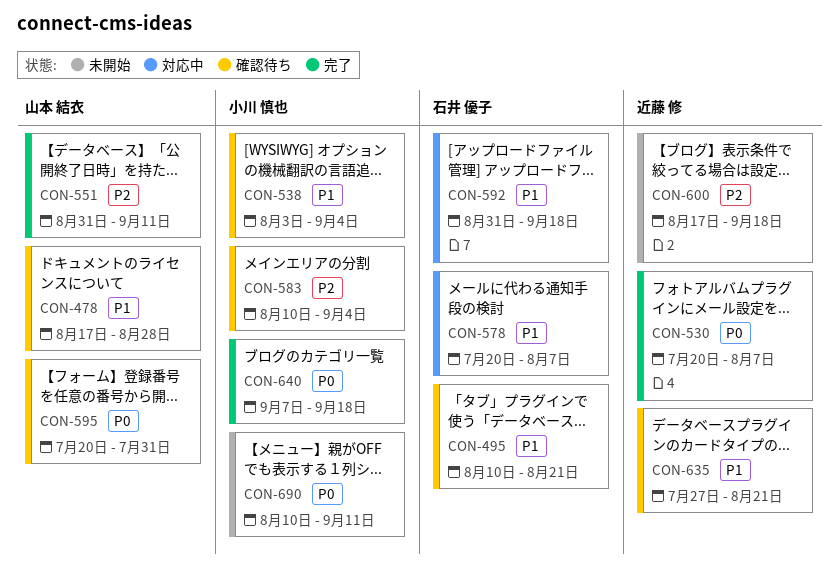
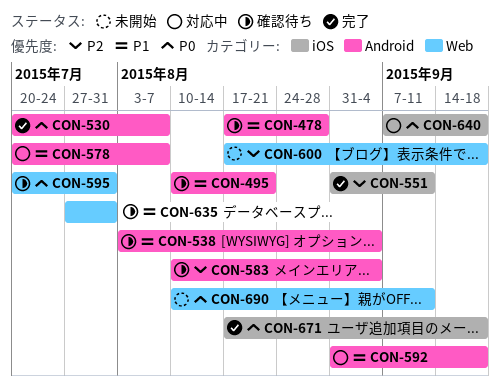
CON-635, due: Aug 21 -> Jul 31
CON-640, status: 完了 -> 対応中
CON-671: none -> present

